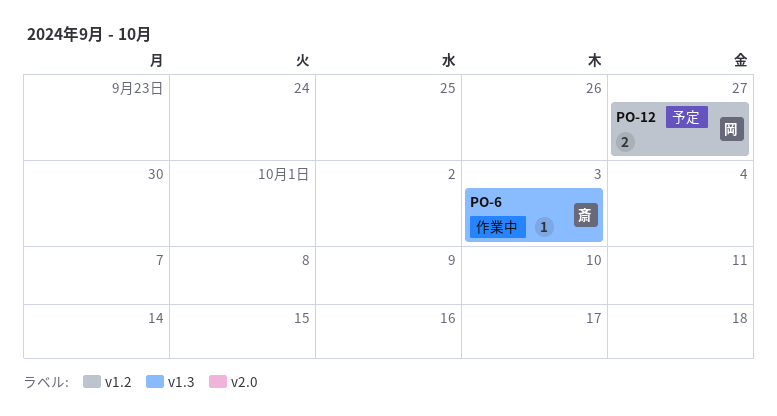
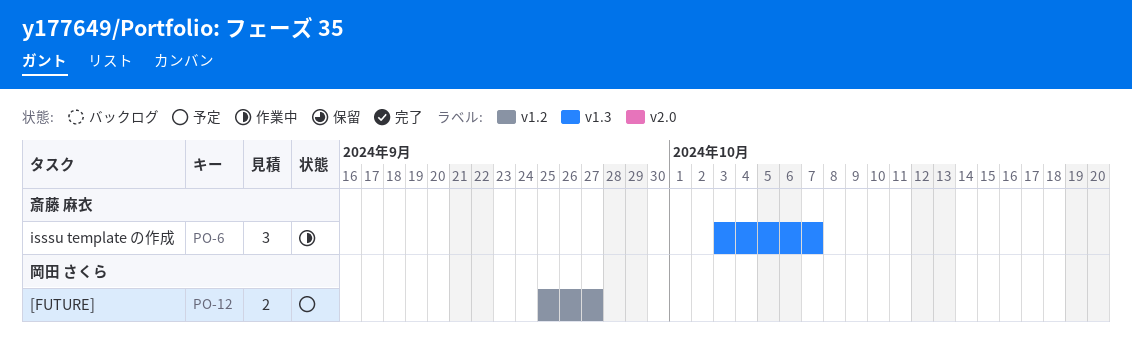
PO-6, estimate: 1 -> 3
PO-6, due: Oct 3 -> Oct 7

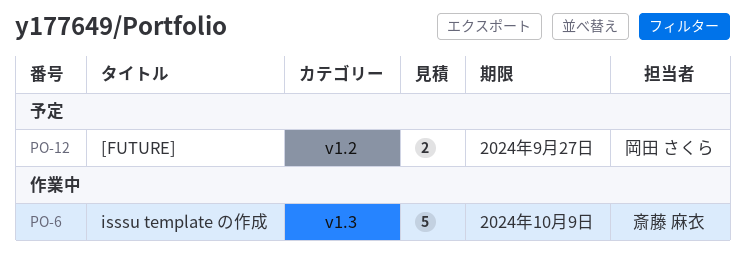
PO-6, estimate: 3 -> 5
PO-6, due: Oct 7 -> Oct 9

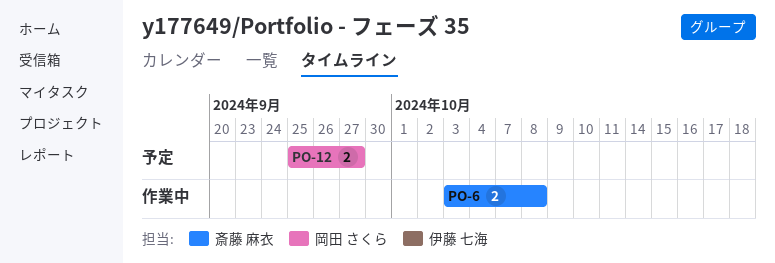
PO-6, estimate: 5 -> 2
PO-6, due: Oct 9 -> Oct 8

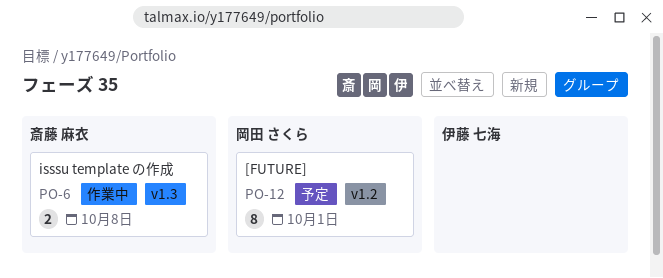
PO-12, estimate: 2 -> 8
PO-12, due: Sep 27 -> Oct 1

